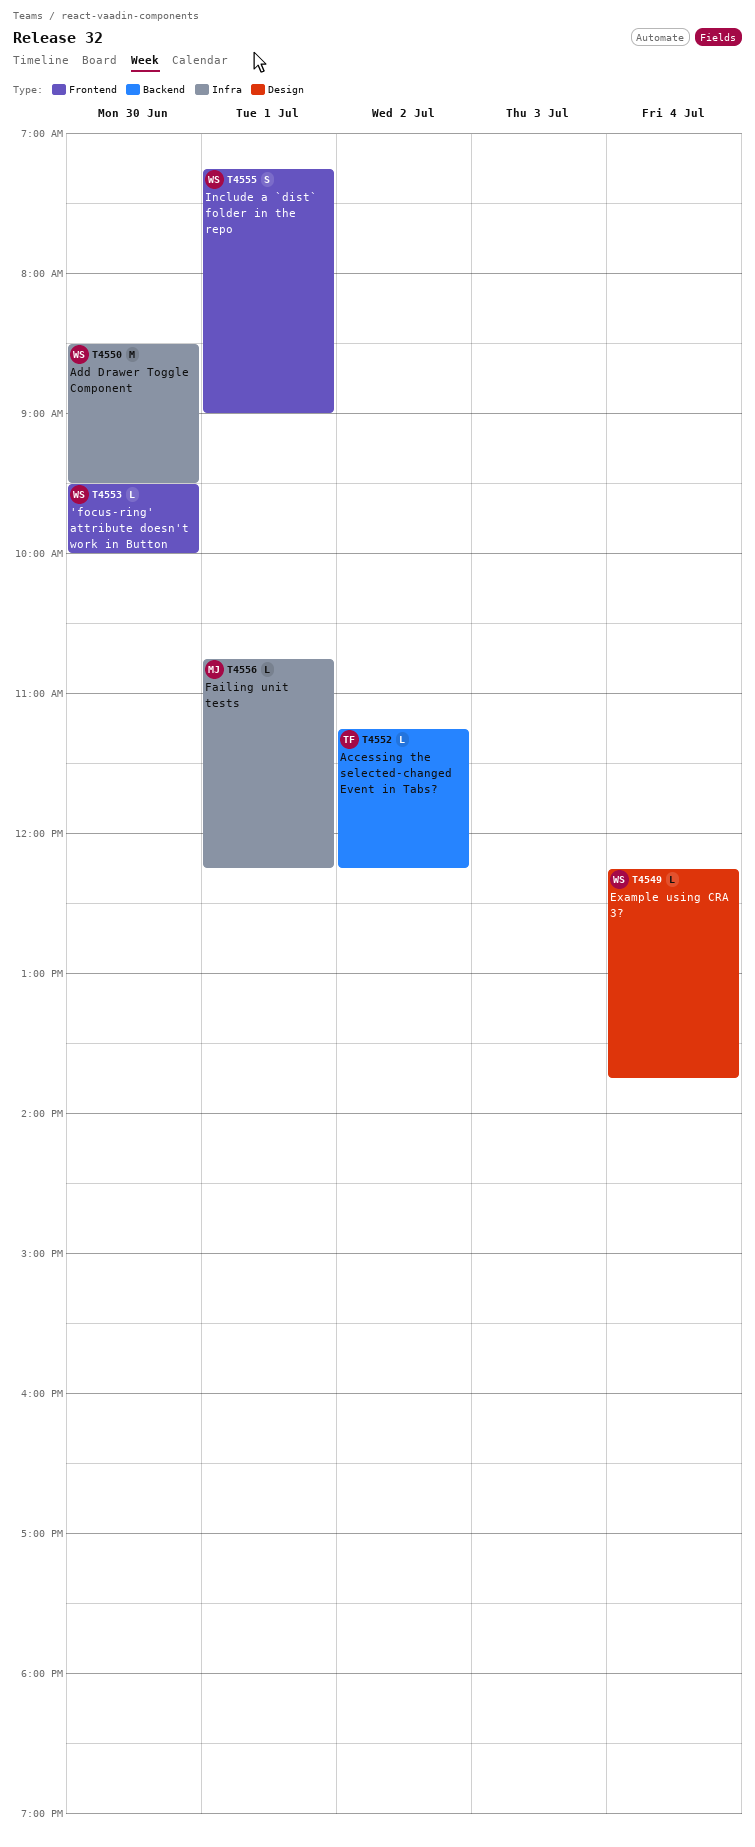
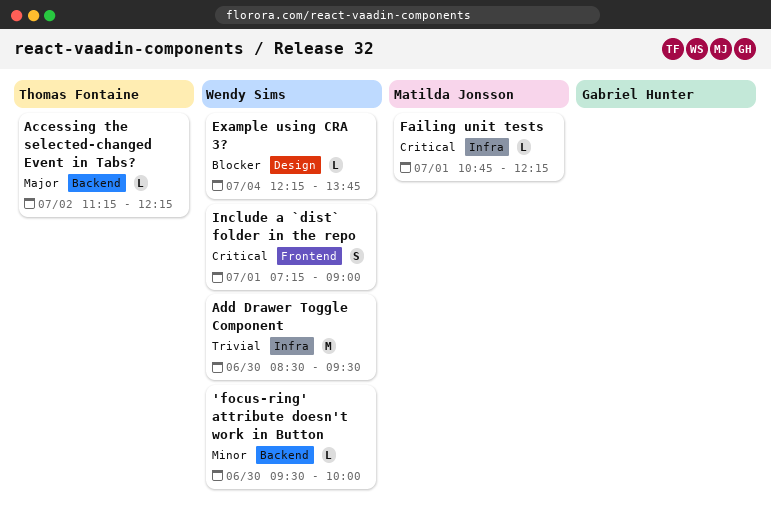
'focus-ring' attribute doesn't work in Button, label: Frontend -> Backend

